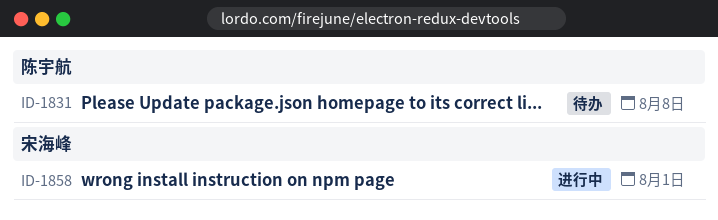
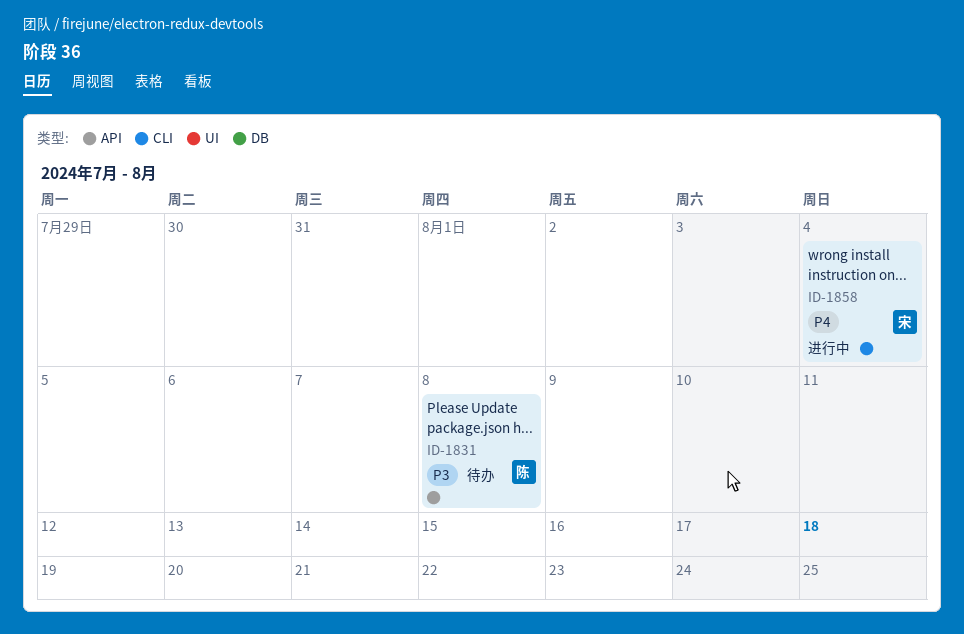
ID-1858, due: Aug 1 -> Aug 4

